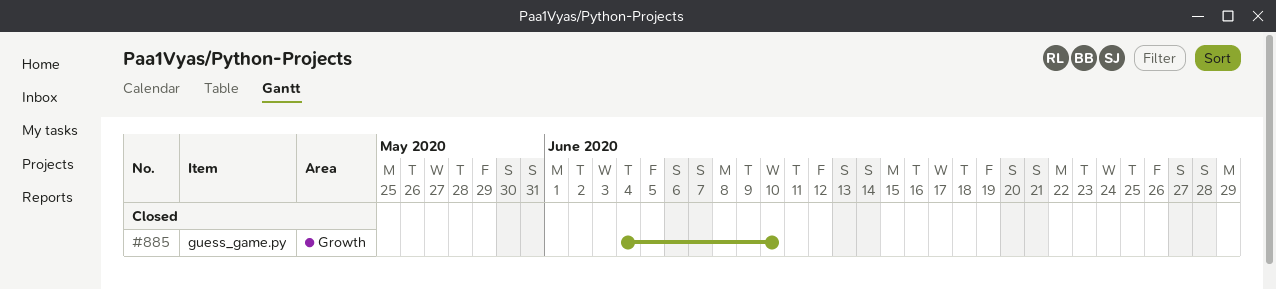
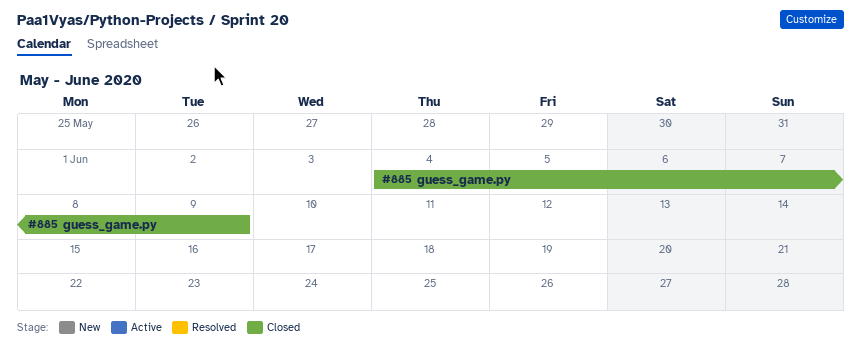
#885, due: Jun 10 -> Jun 9

